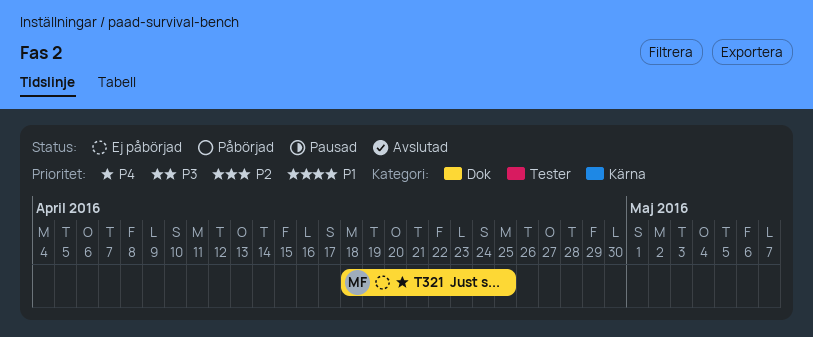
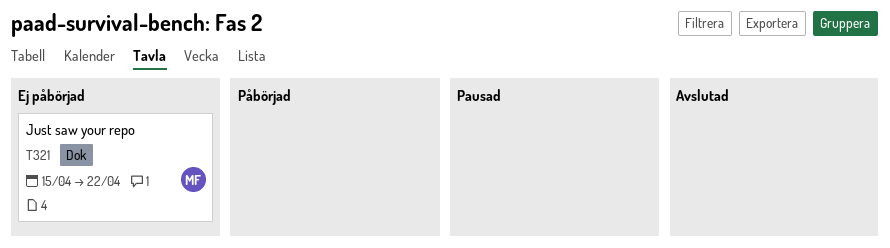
T321, start: Apr 18 -> Apr 15
T321, due: Apr 25 -> Apr 22

